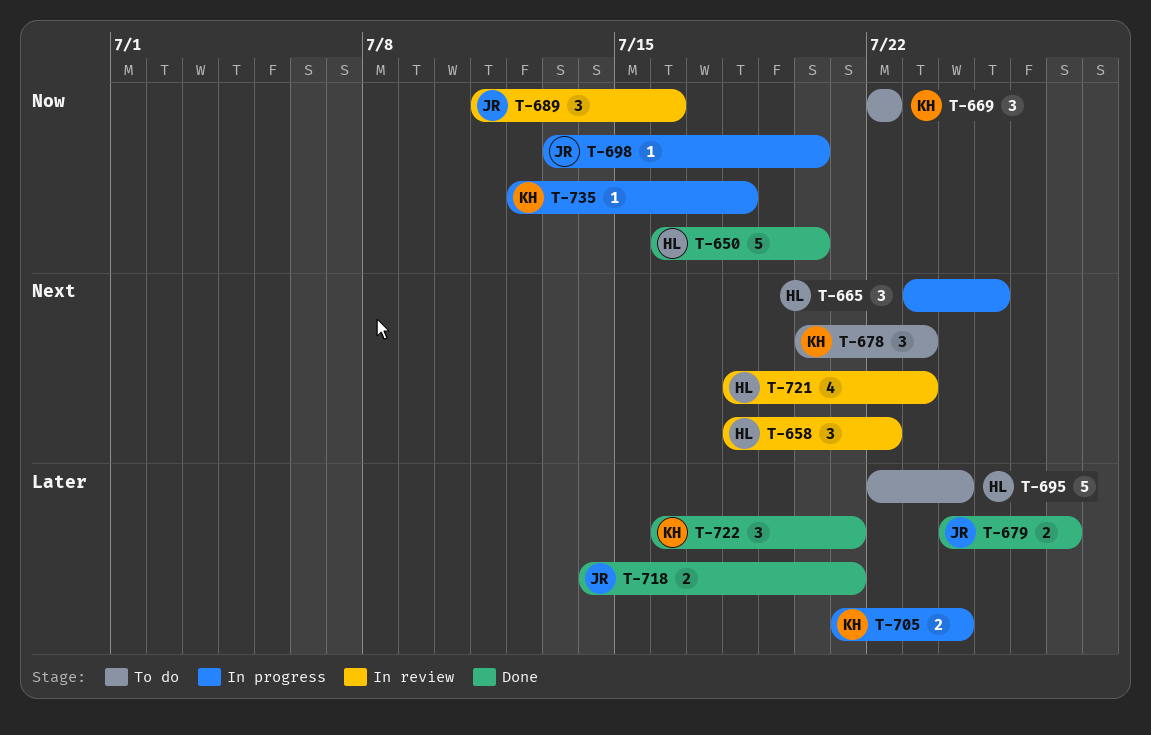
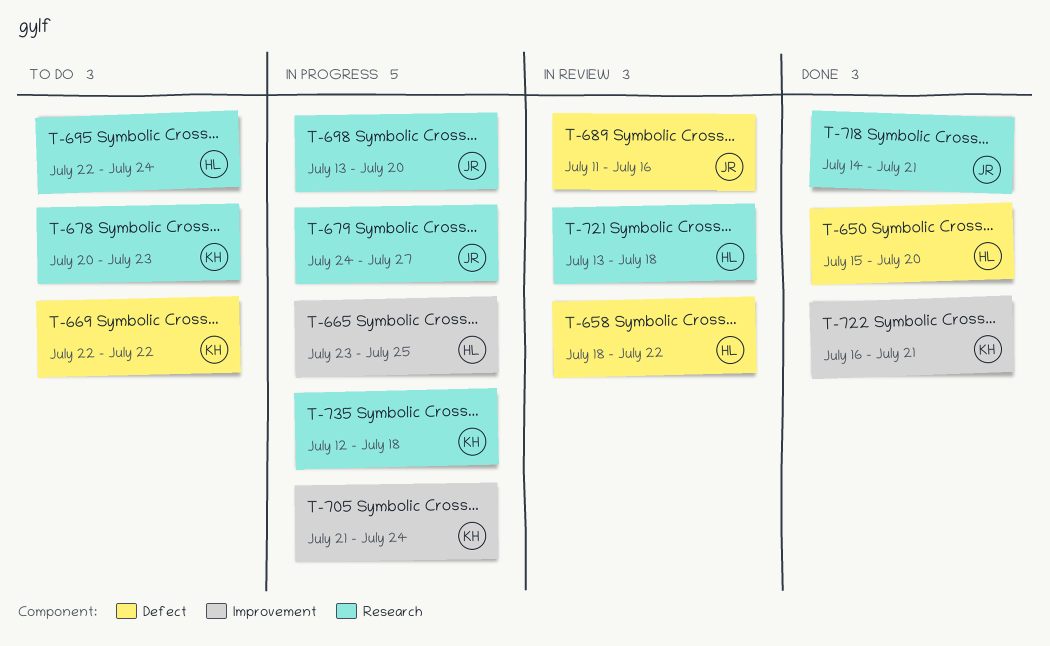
T-650, start: Jul 16 -> Jul 15
T-679, status: Done -> In progress
T-721, start: Jul 18 -> Jul 13
T-721, due: Jul 23 -> Jul 18

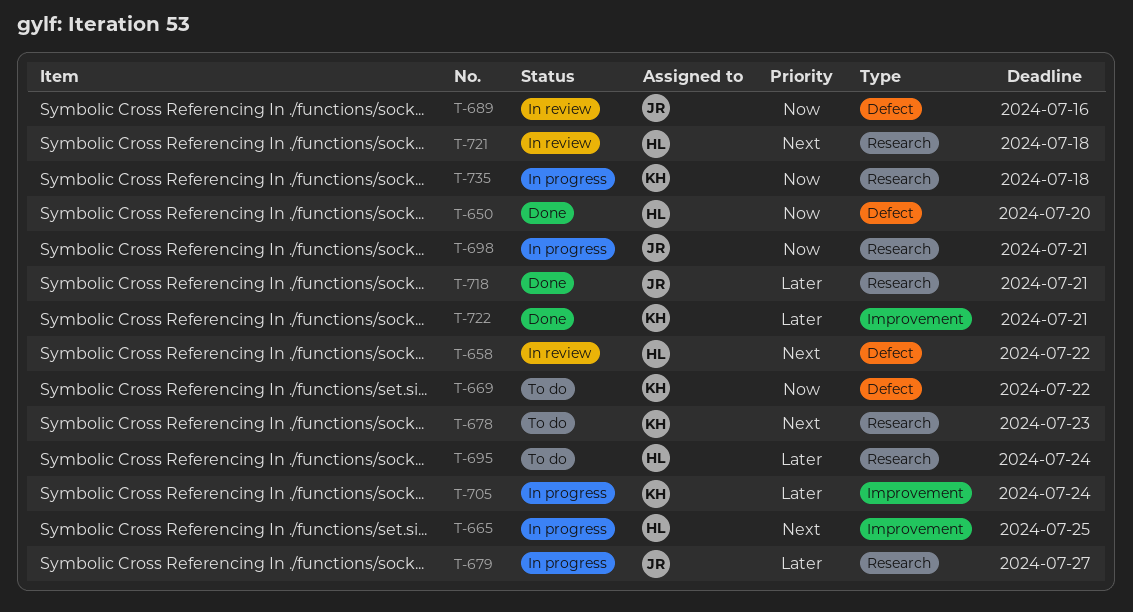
T-698, due: Jul 20 -> Jul 21

